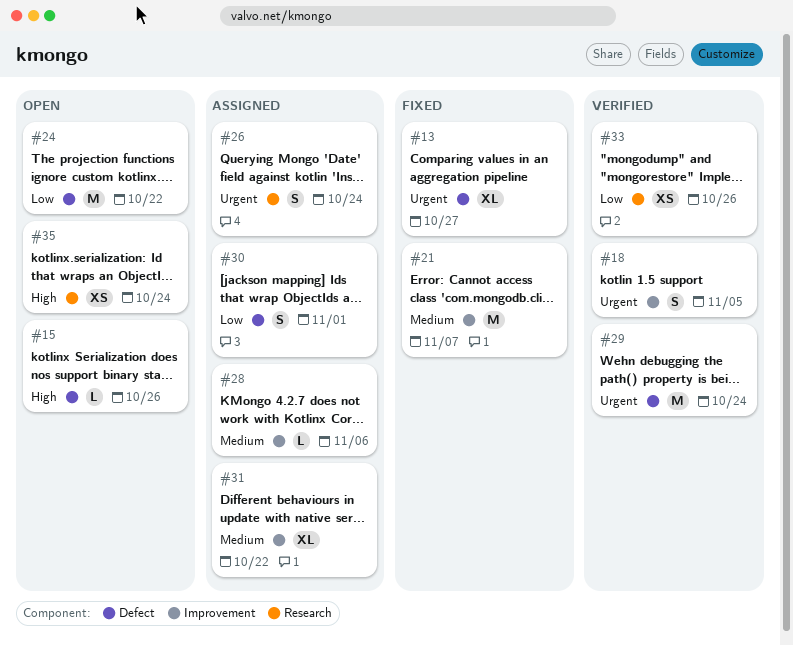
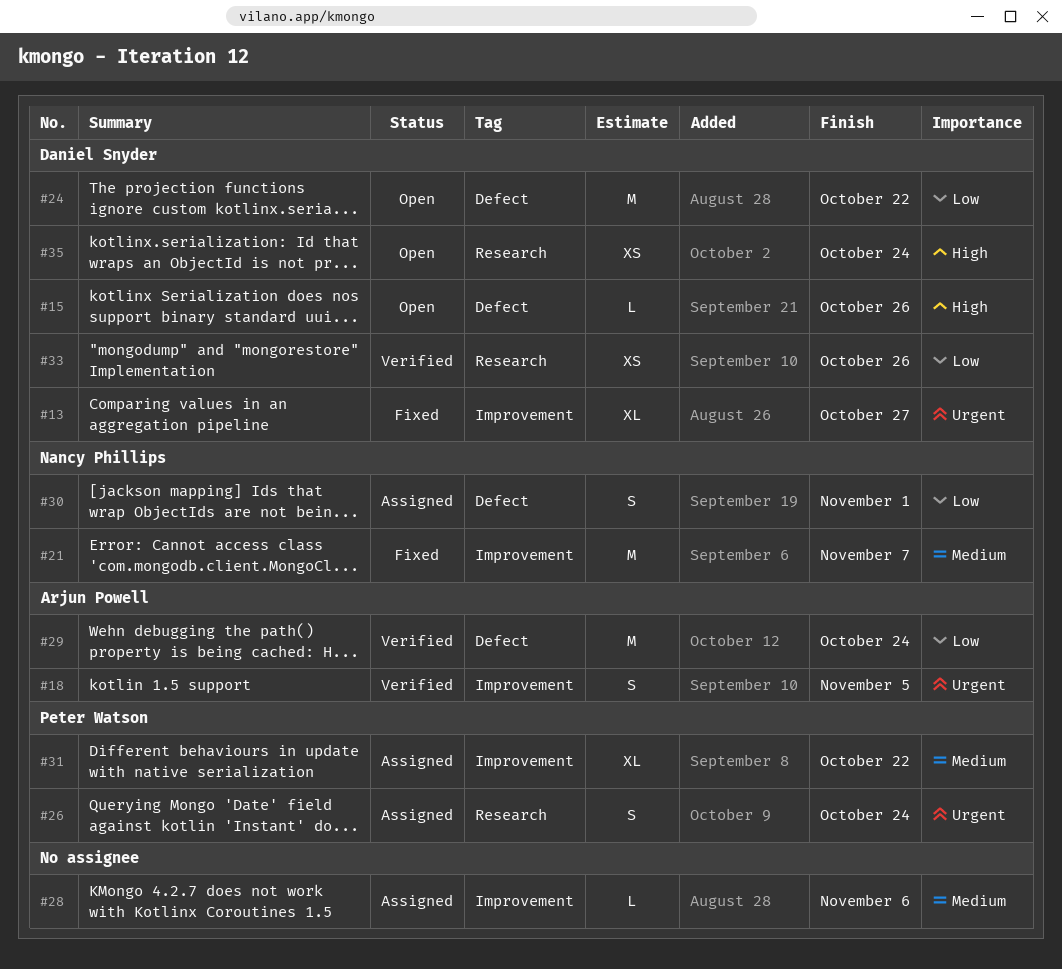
#13, label: Defect -> Improvement
#29, priority: Urgent -> Low

